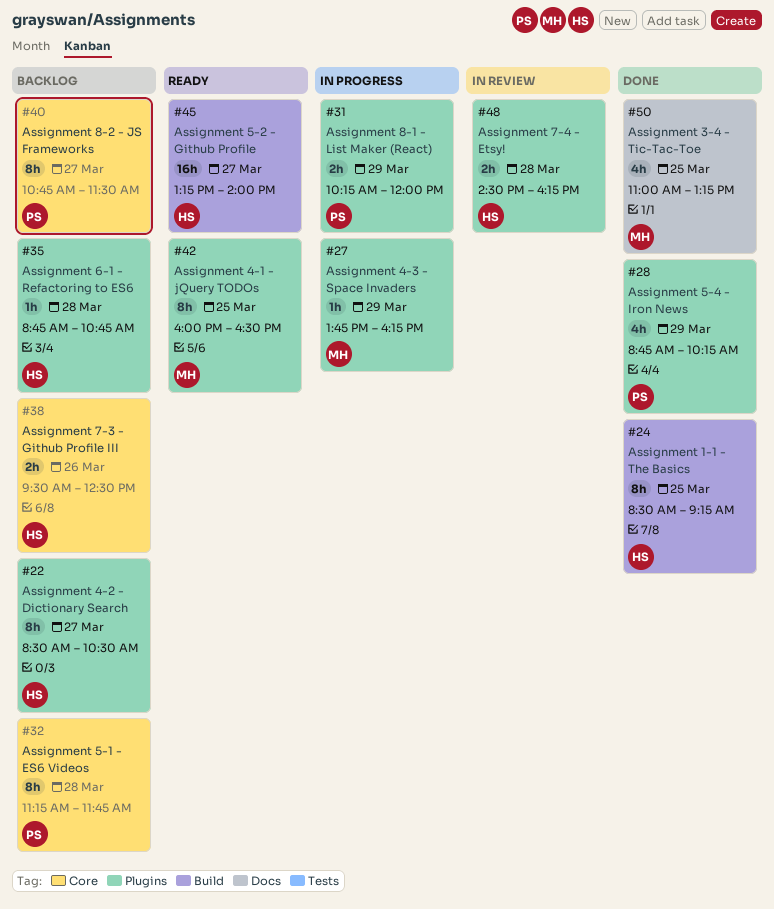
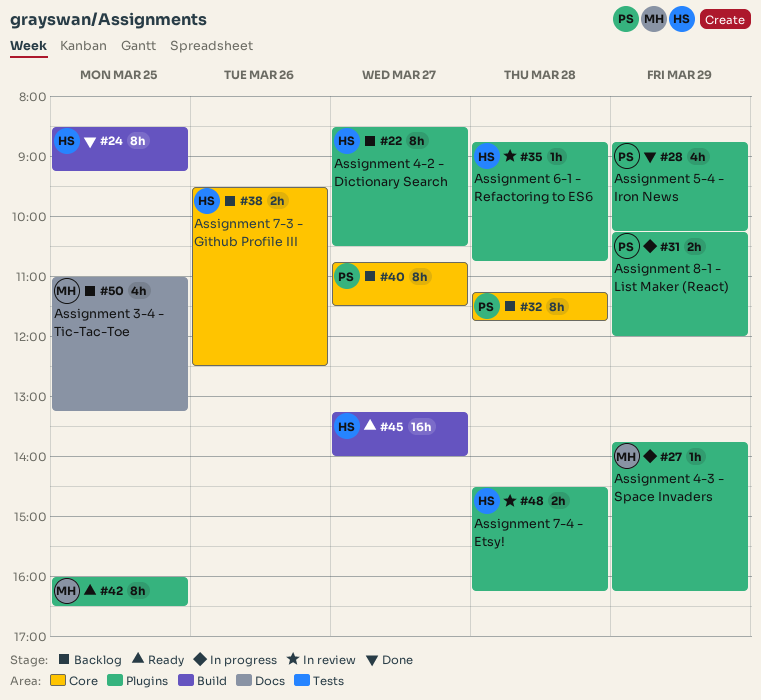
#35, status: Backlog -> In review
#50, status: Done -> Backlog

